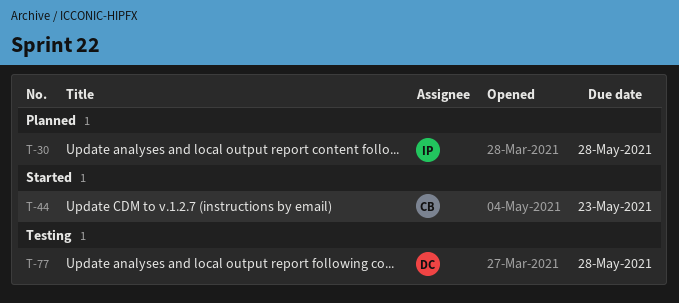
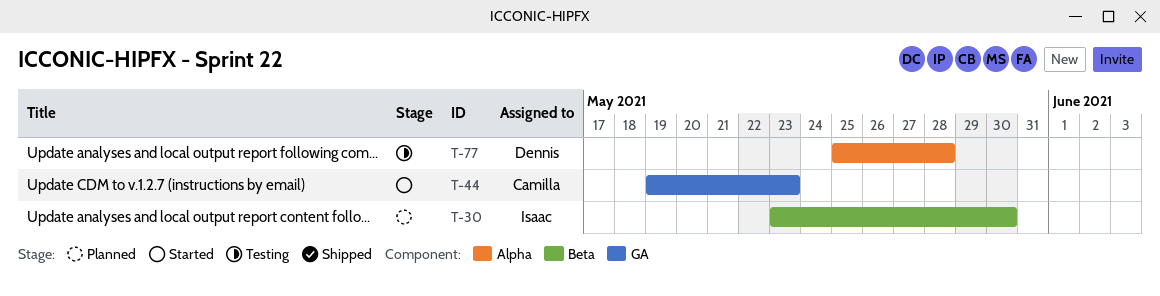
T-30, due: May 28 -> May 30

